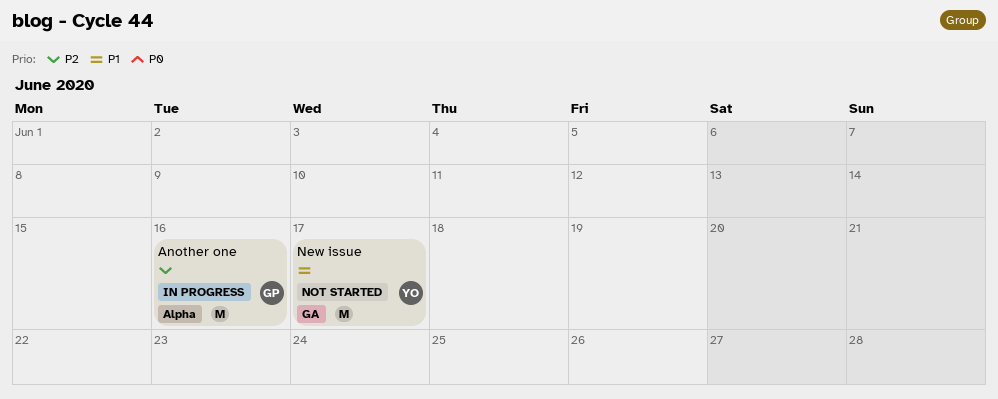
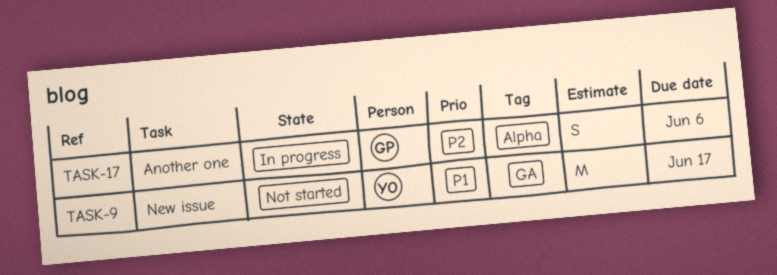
Another one, estimate: M -> S
Another one, due: Jun 16 -> Jun 6

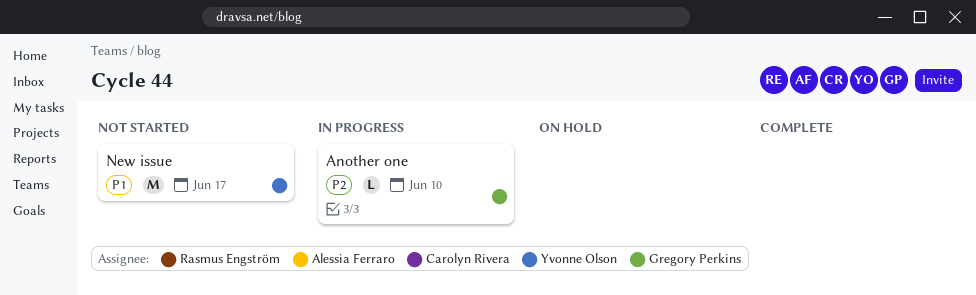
Another one, estimate: S -> L
Another one, due: Jun 6 -> Jun 10

